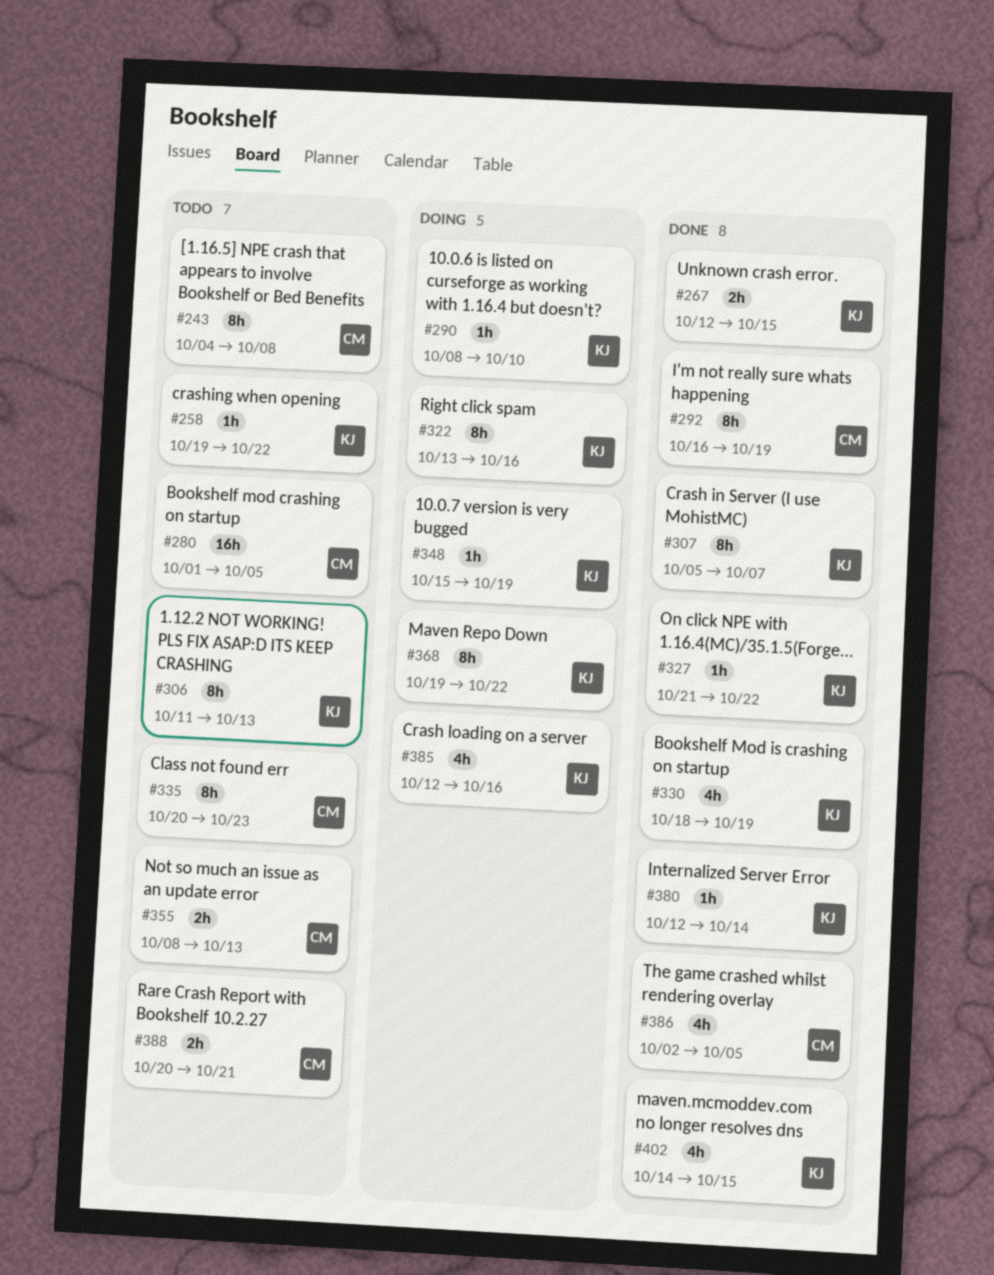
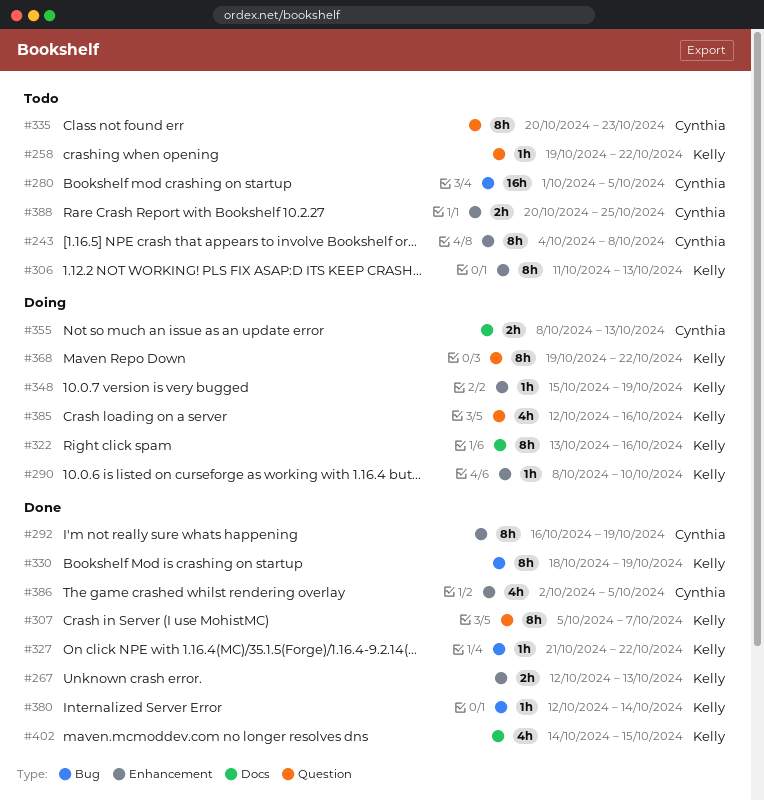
#267, due: Oct 15 -> Oct 13
#330, estimate: 4h -> 8h
#355, status: Todo -> Doing
#388, due: Oct 21 -> Oct 25

